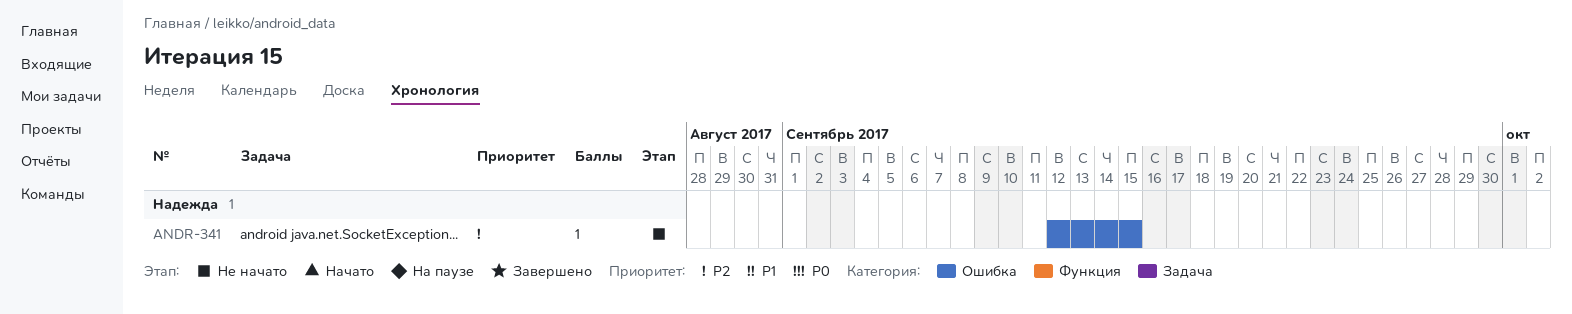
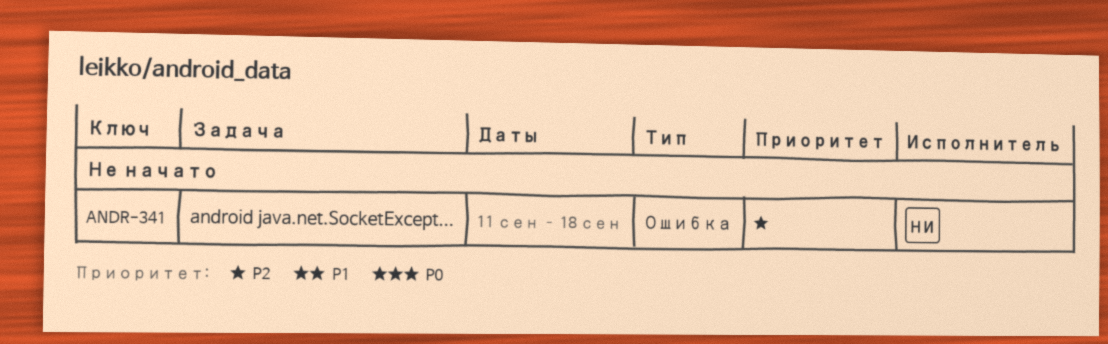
ANDR-341, start: Sep 12 -> Sep 11
ANDR-341, due: Sep 15 -> Sep 18

